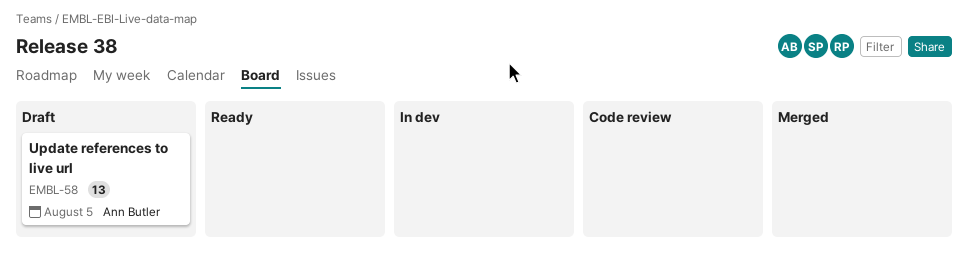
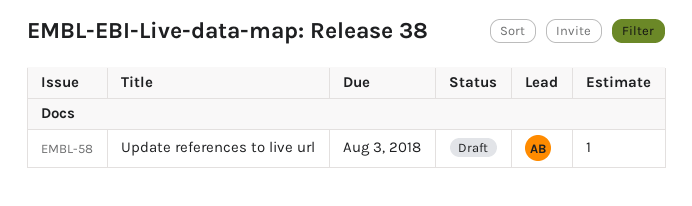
EMBL-58, estimate: 13 -> 1
EMBL-58, due: Aug 5 -> Aug 3

